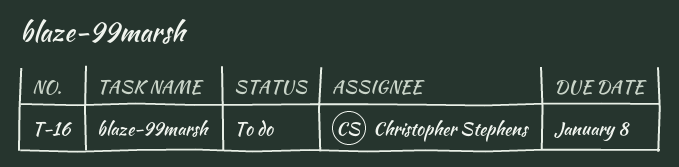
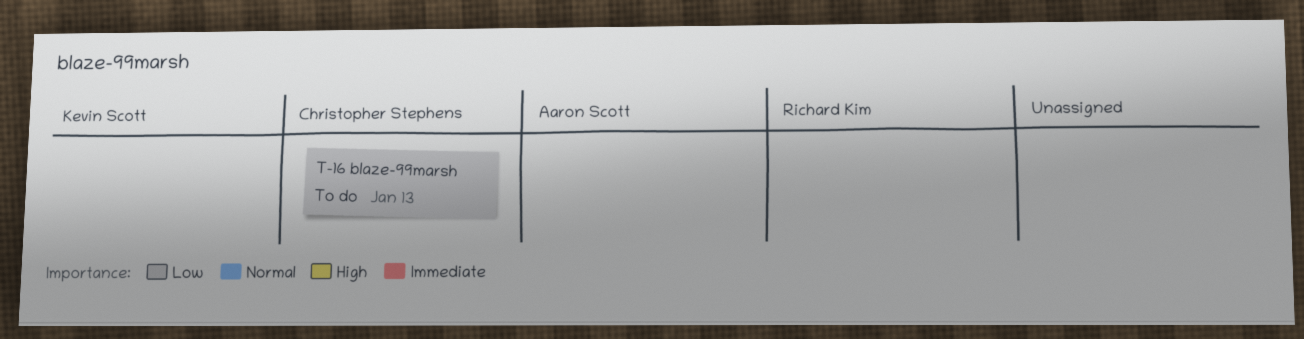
T-16, due: Jan 8 -> Jan 13

